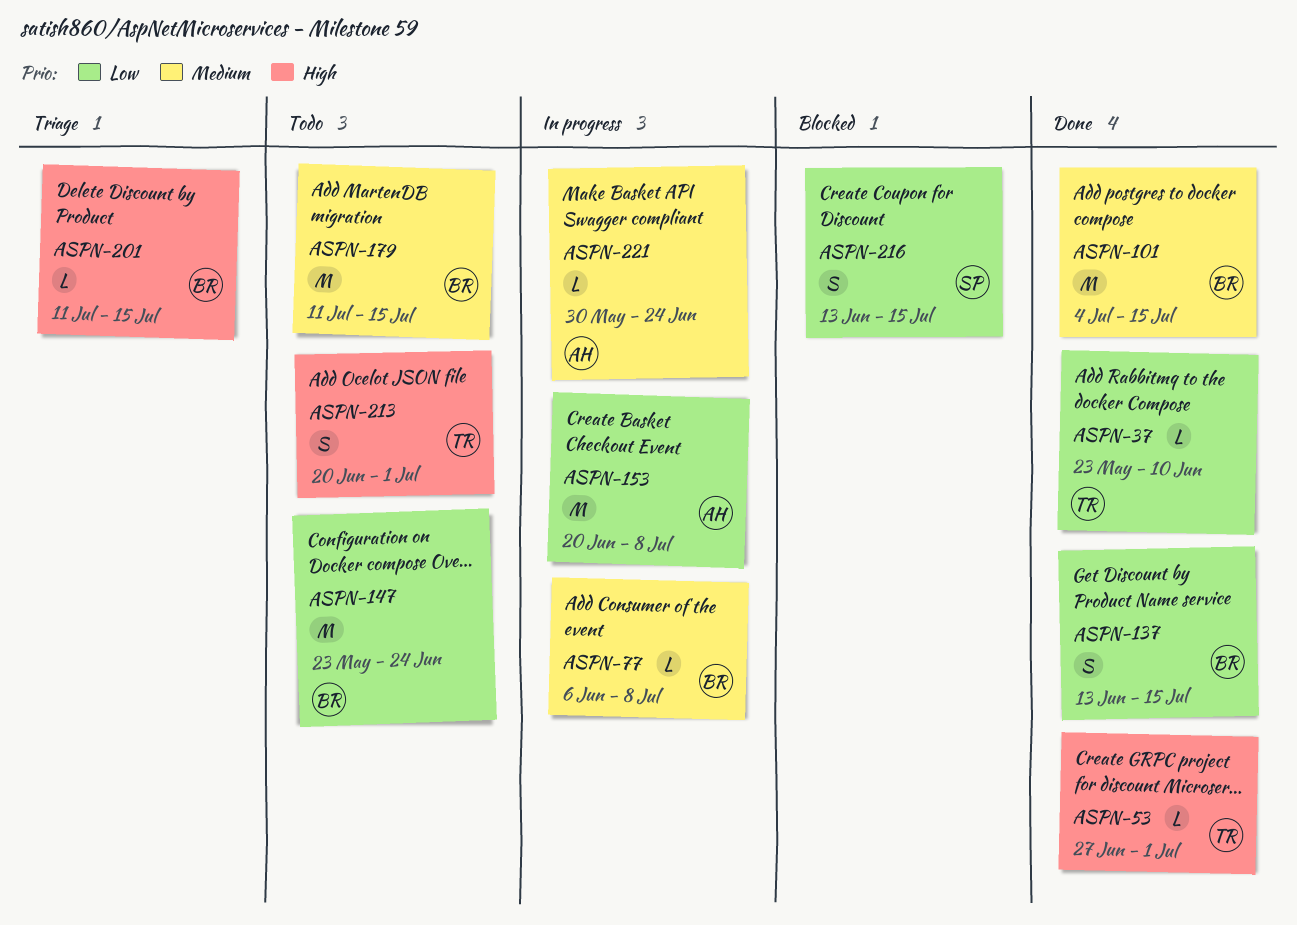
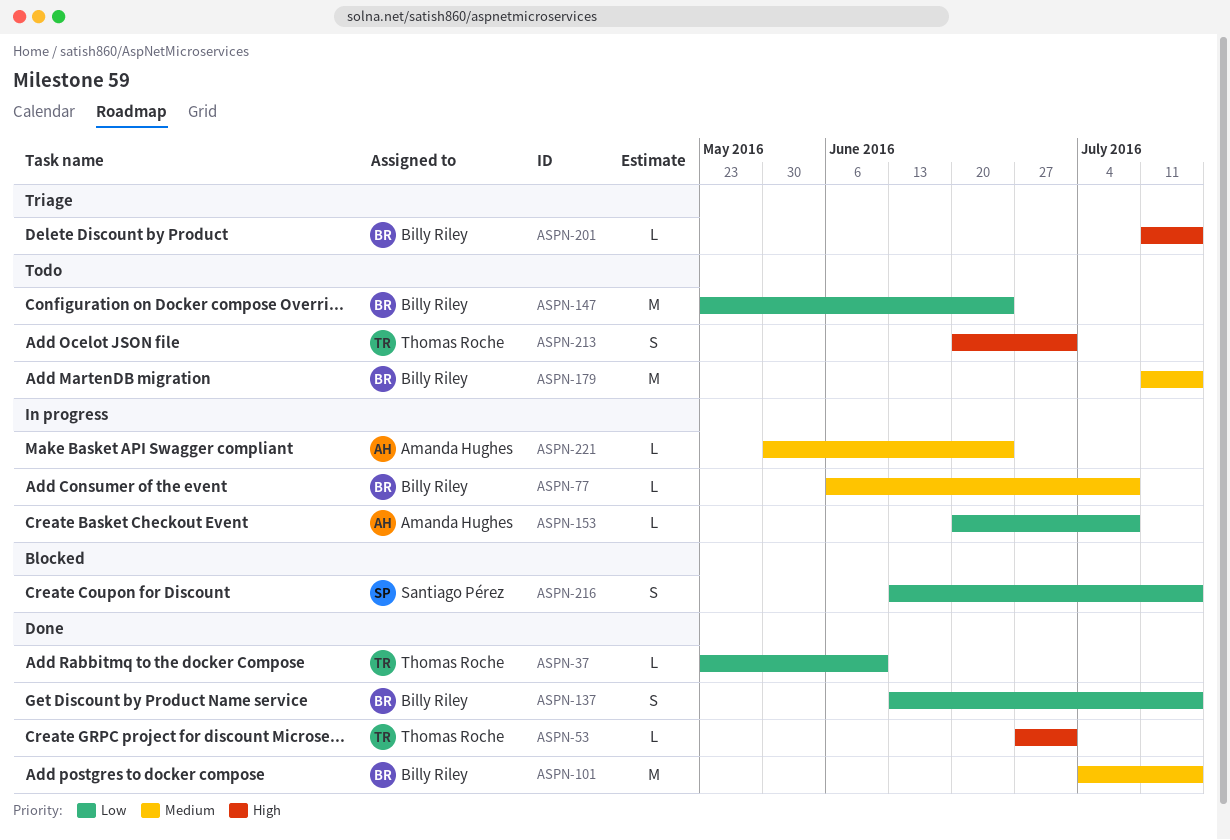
ASPN-153, estimate: M -> L

